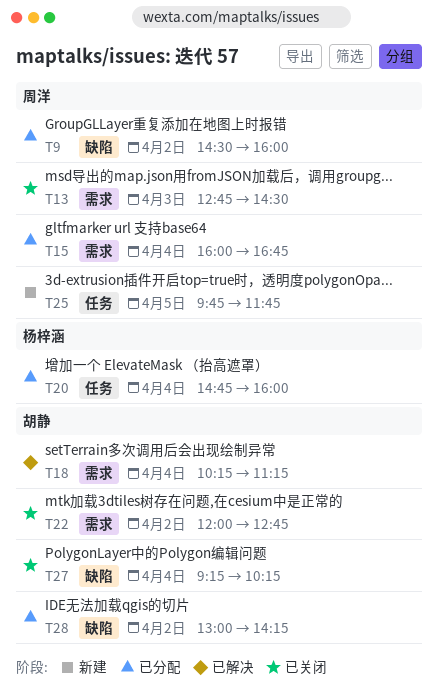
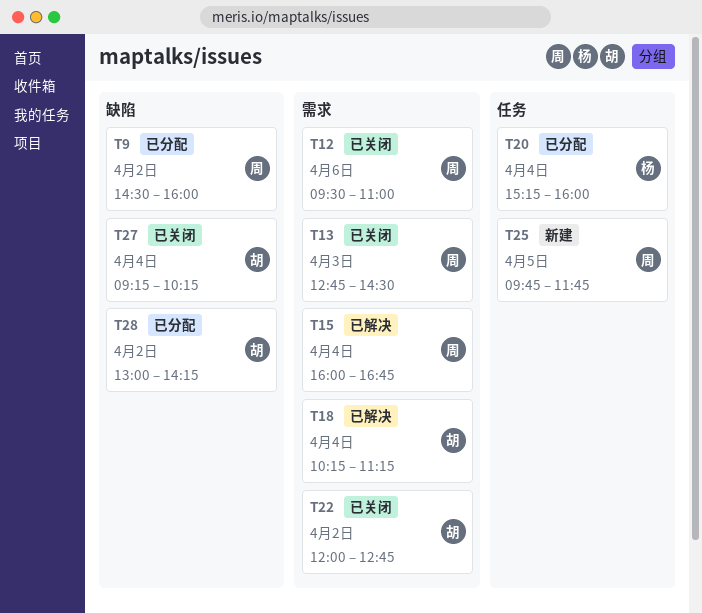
T12: none -> present
T15, status: 已分配 -> 已解决
T20, begins: 14:45 -> 15:15

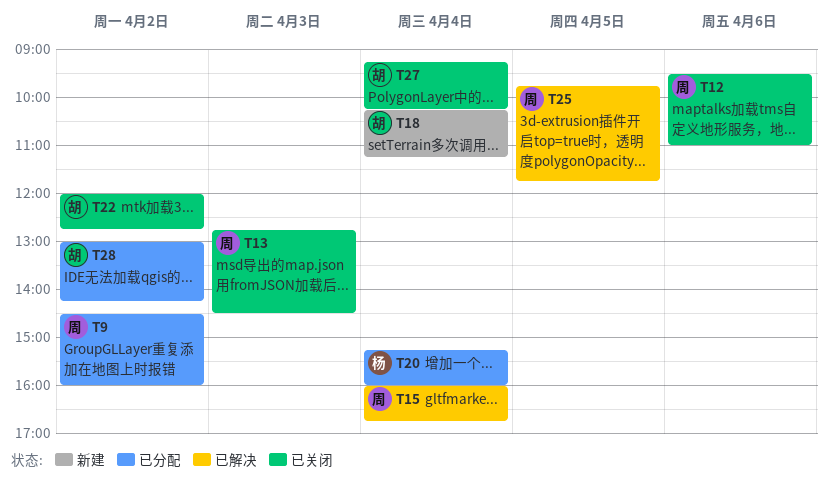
T18, status: 已解决 -> 新建
T25, status: 新建 -> 已解决

